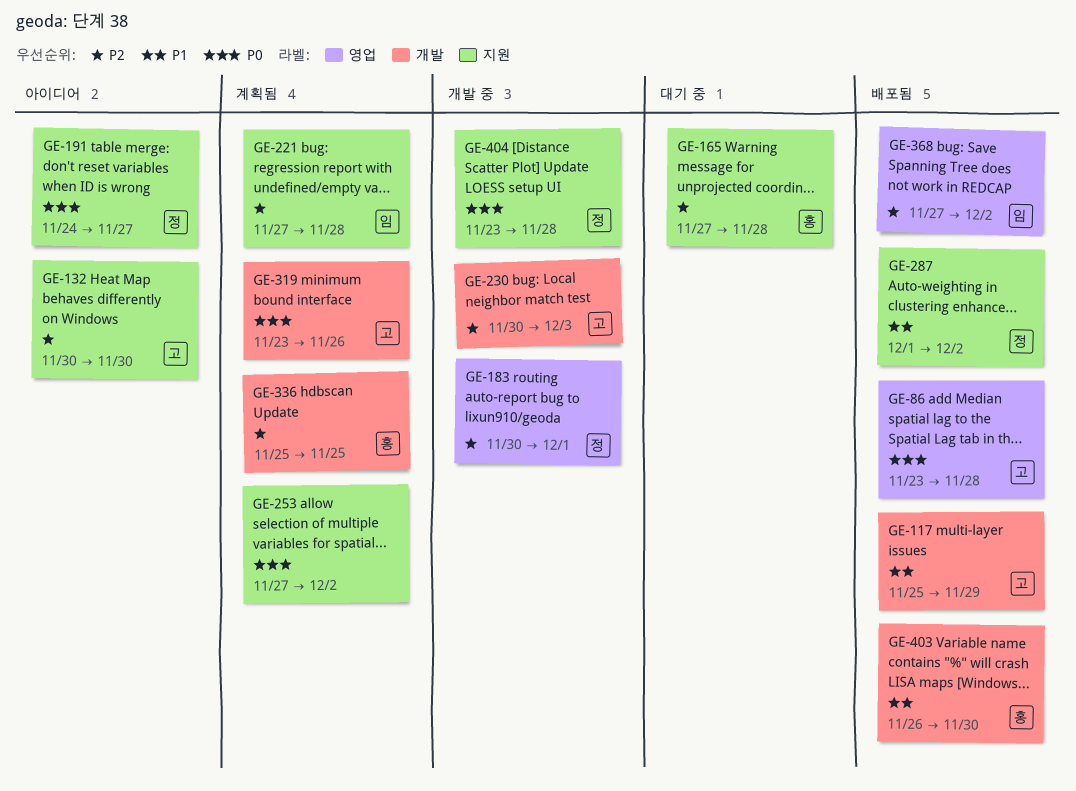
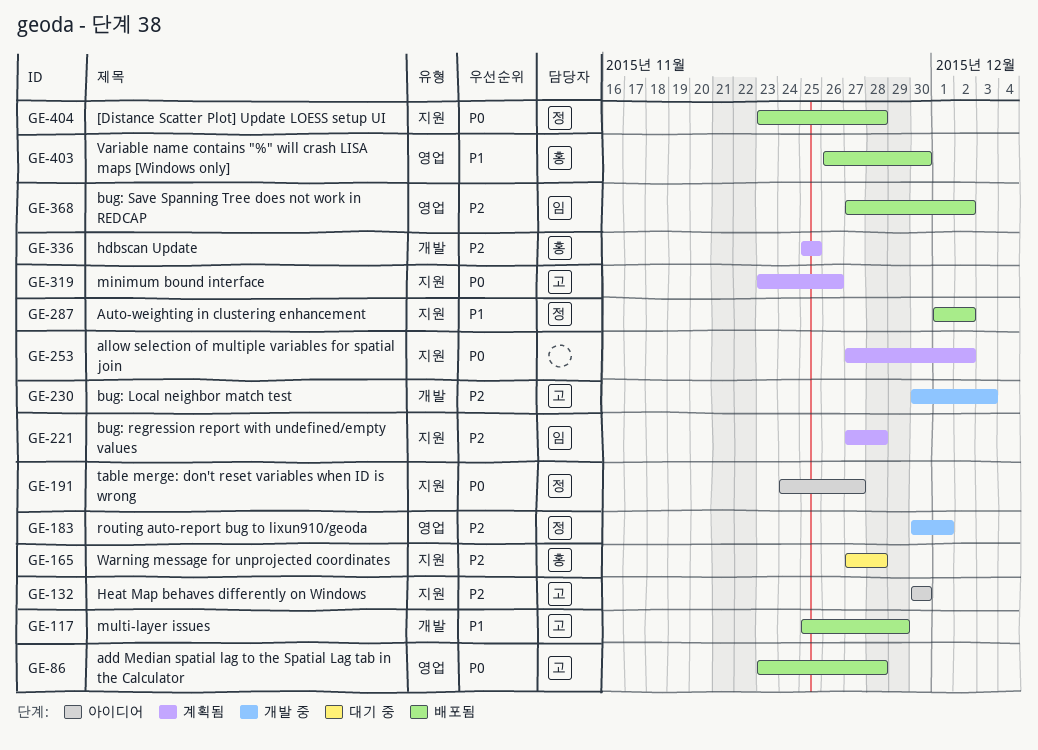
GE-319, label: 개발 -> 지원
GE-403, label: 개발 -> 영업
GE-404, status: 개발 중 -> 배포됨

